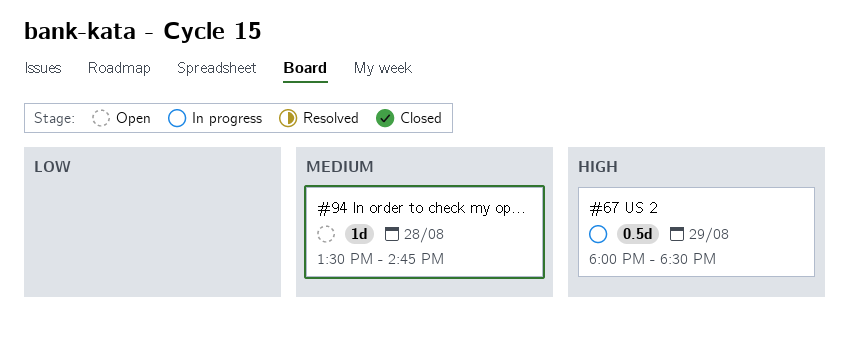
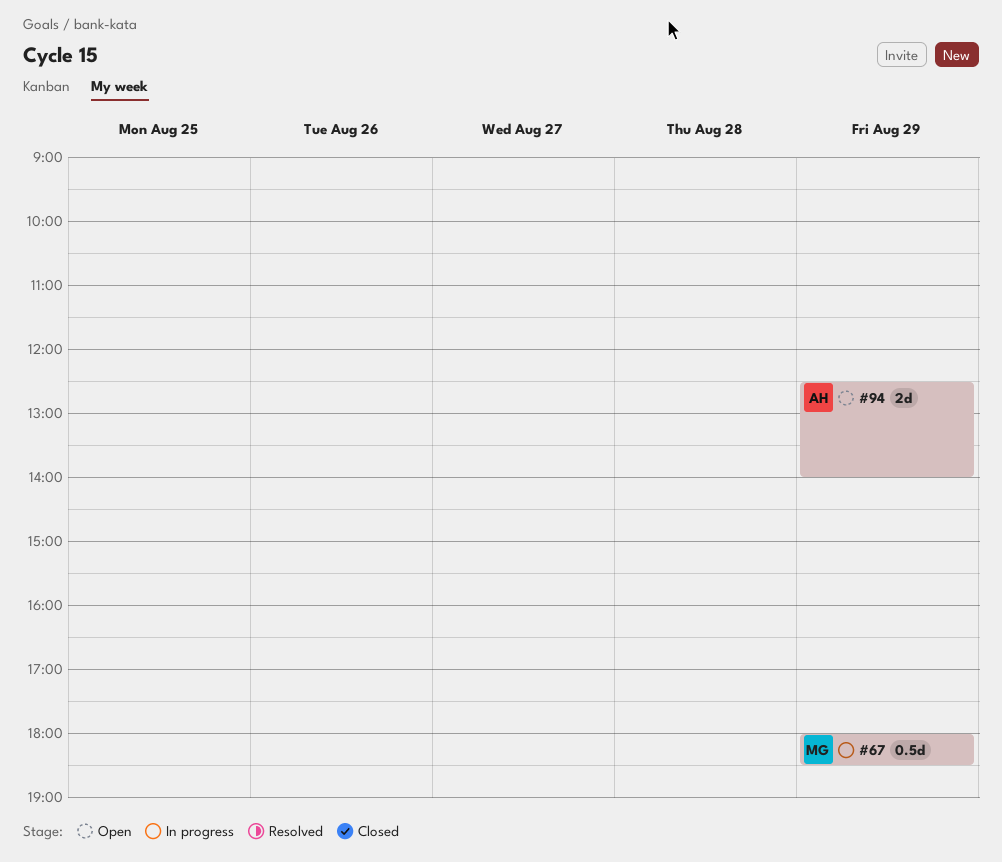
#94, estimate: 1d -> 2d
#94, day: Aug 28 -> Aug 29
#94, begins: 13:30 -> 12:30
#94, ends: 14:45 -> 14:00

